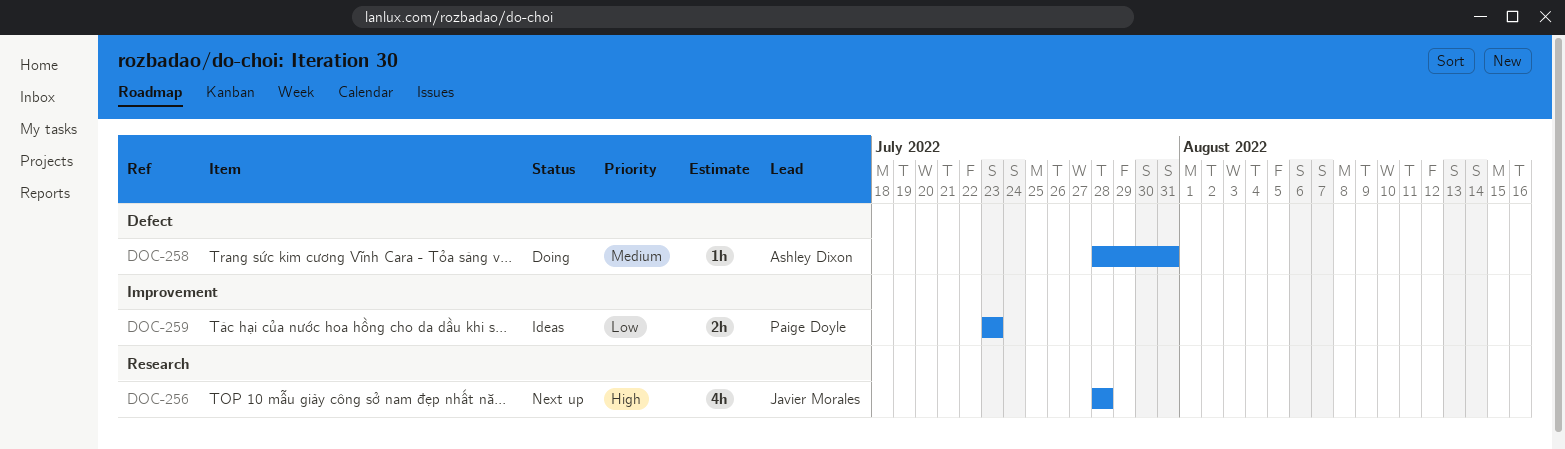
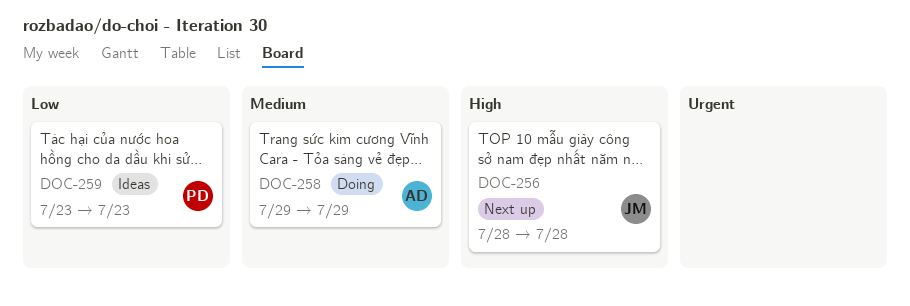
DOC-258, start: Jul 28 -> Jul 29
DOC-258, due: Jul 31 -> Jul 29

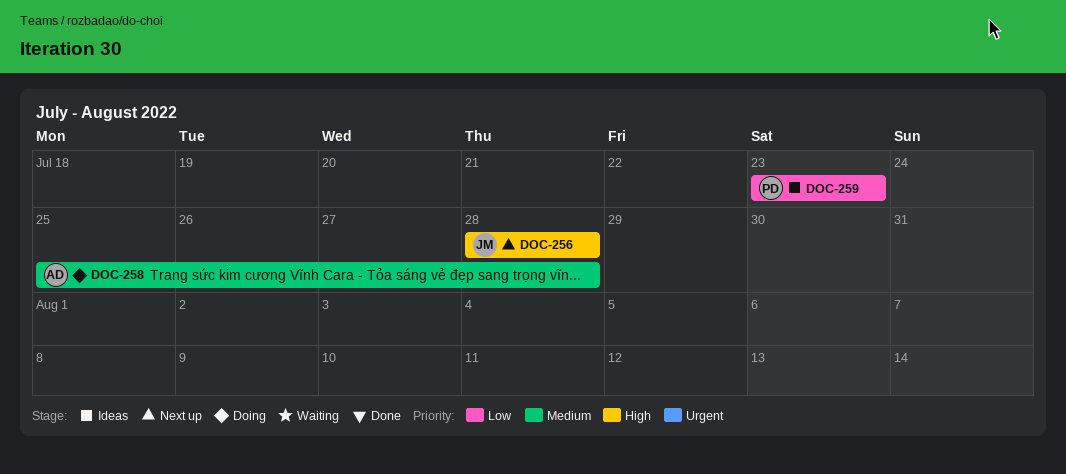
DOC-258, start: Jul 29 -> Jul 25
DOC-258, due: Jul 29 -> Jul 28

